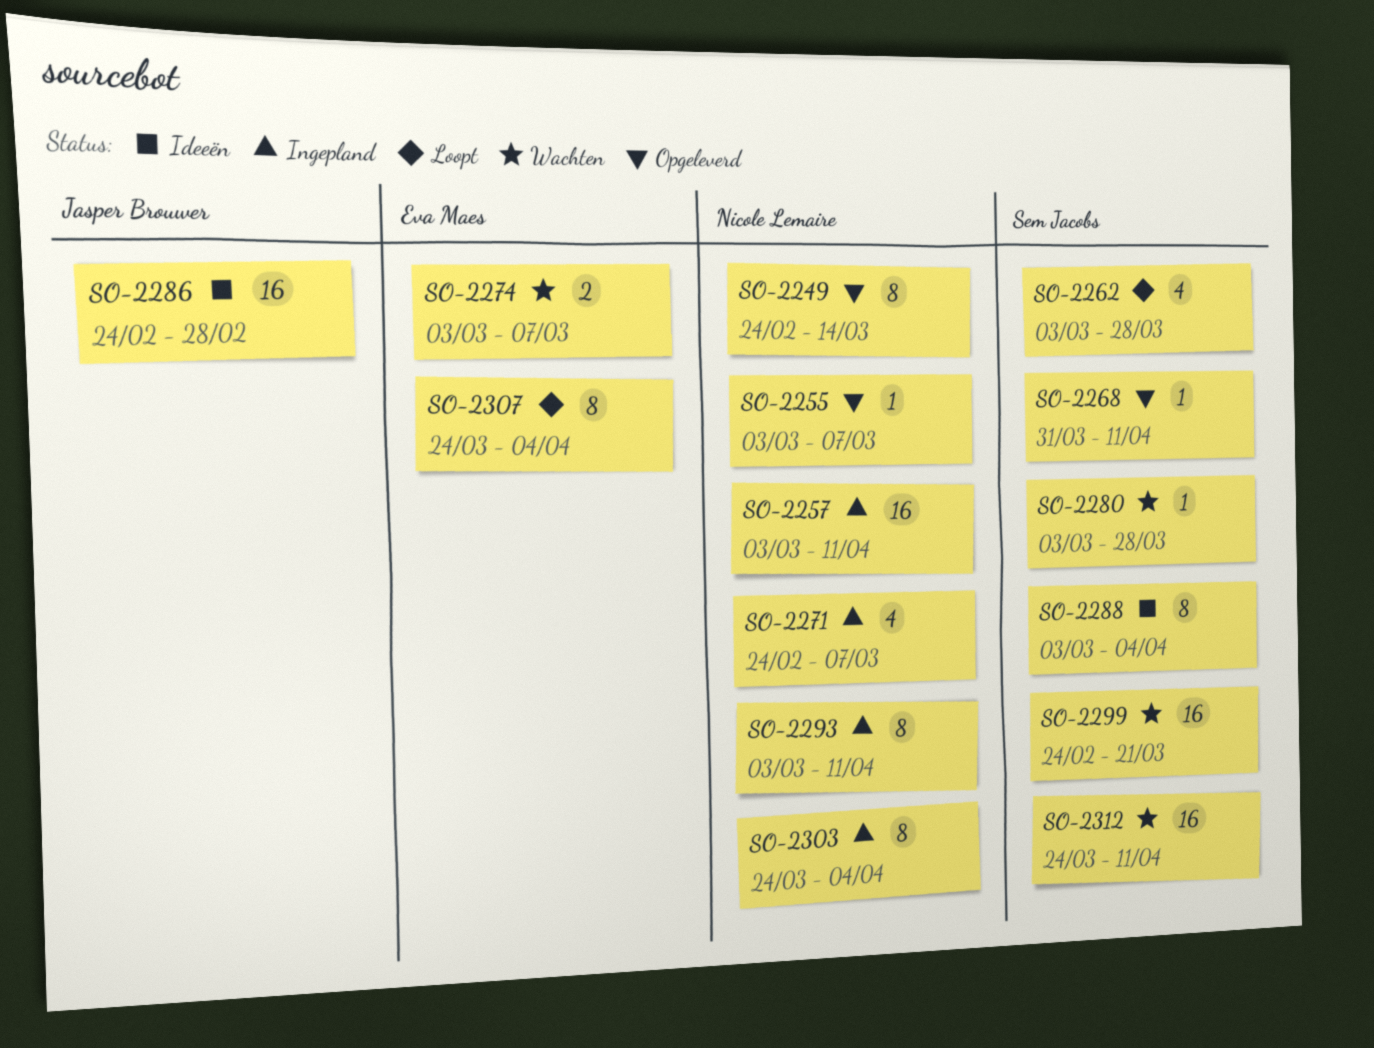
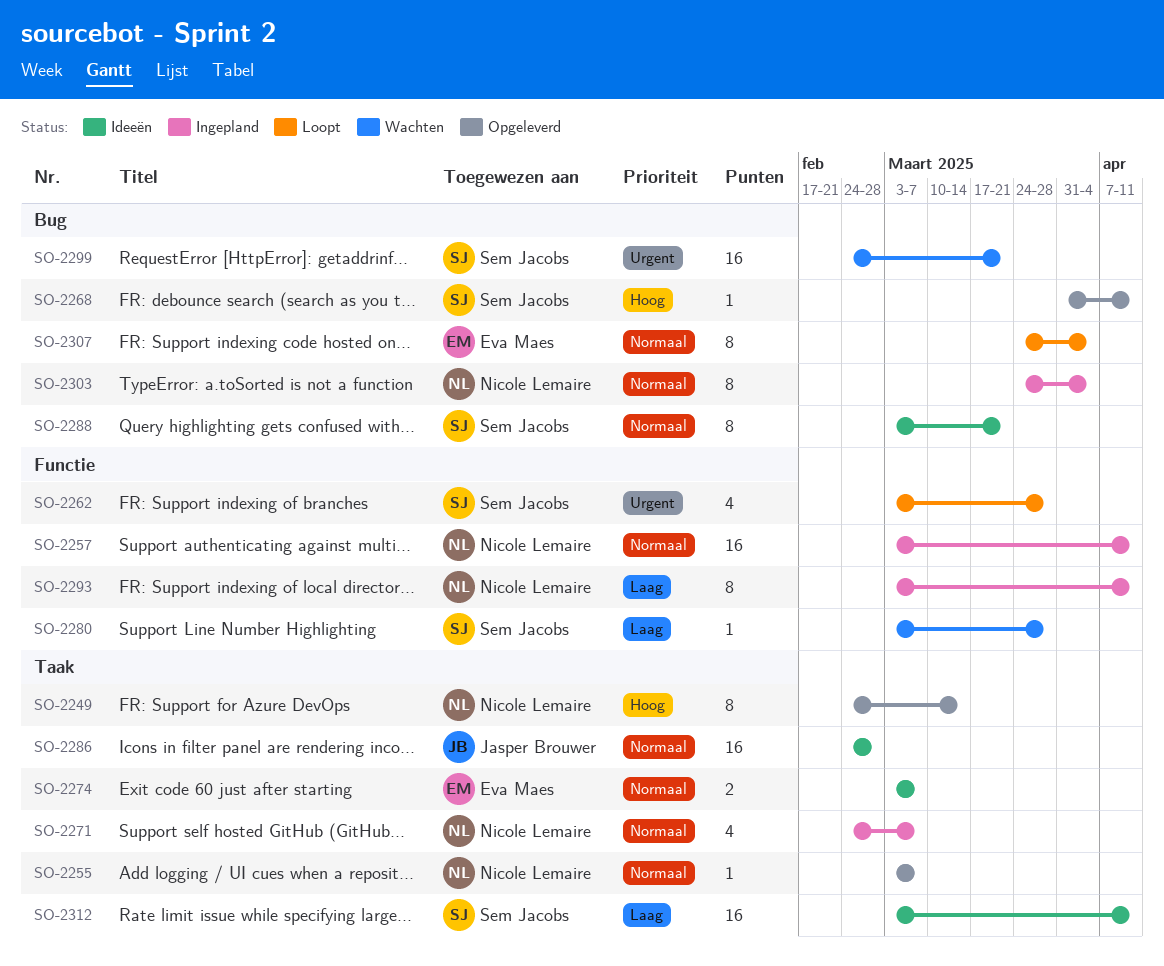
SO-2274, status: Wachten -> Ideeën
SO-2288, due: Apr 4 -> Mar 21
SO-2312, status: Wachten -> Ideeën
SO-2312, start: Mar 24 -> Mar 3

